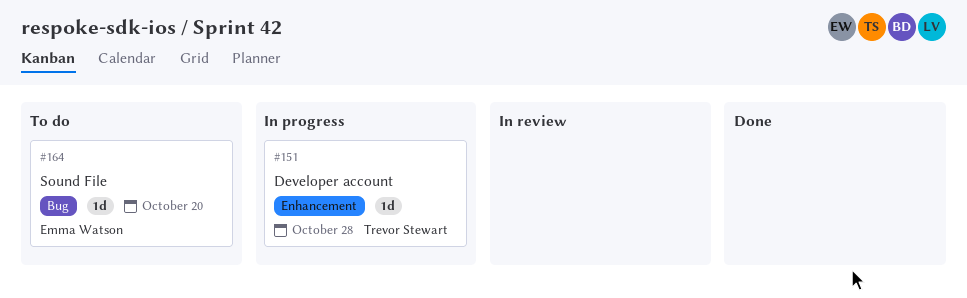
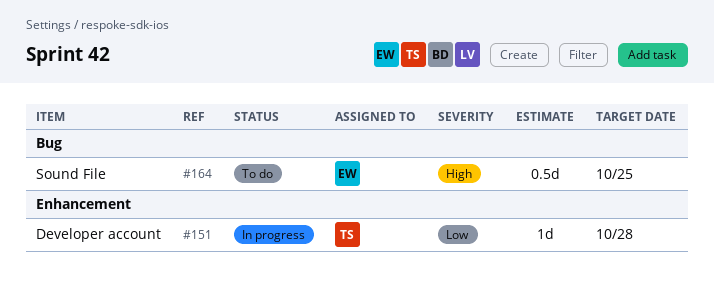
#164, estimate: 1d -> 0.5d
#164, due: Oct 20 -> Oct 25

